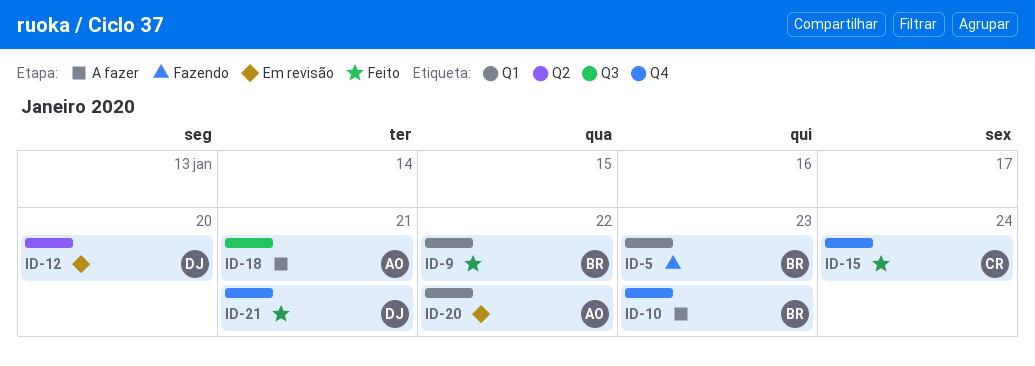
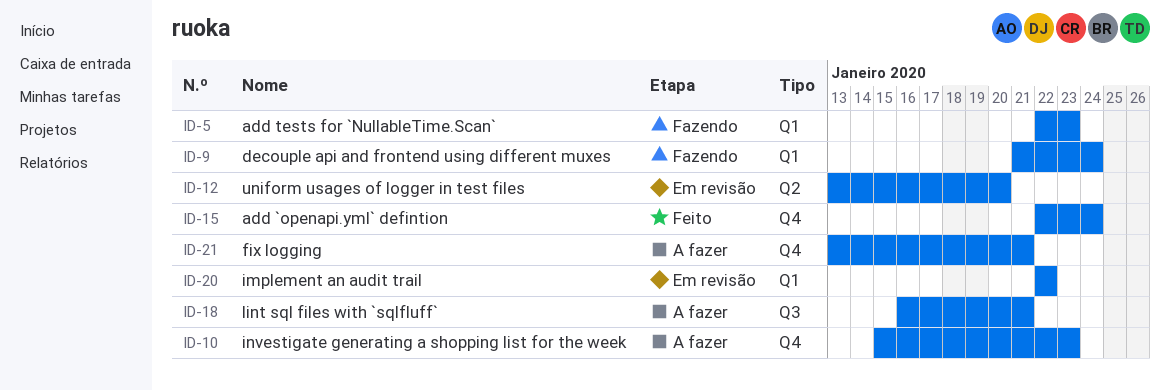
ID-9, status: Feito -> Fazendo
ID-9, due: Jan 22 -> Jan 24
ID-21, status: Feito -> A fazer

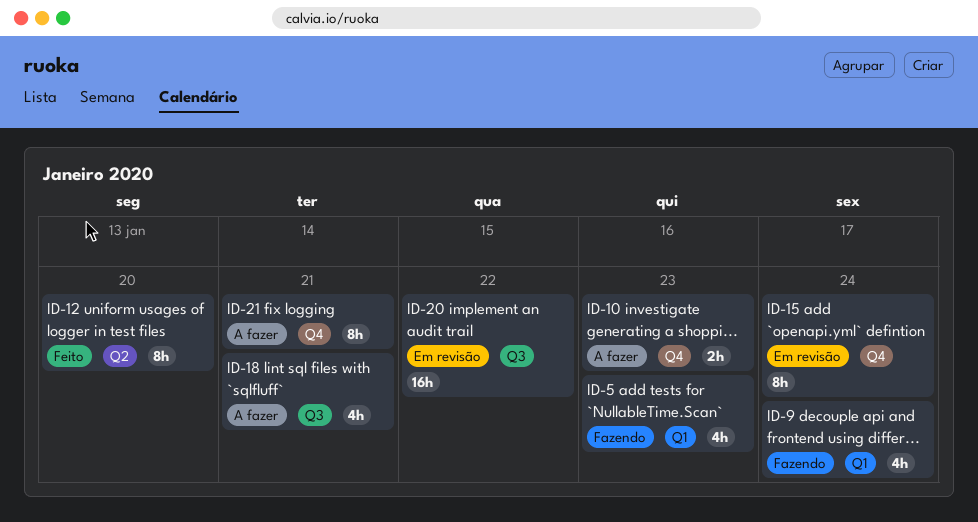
ID-12, status: Em revisão -> Feito
ID-15, status: Feito -> Em revisão
ID-20, label: Q1 -> Q3

